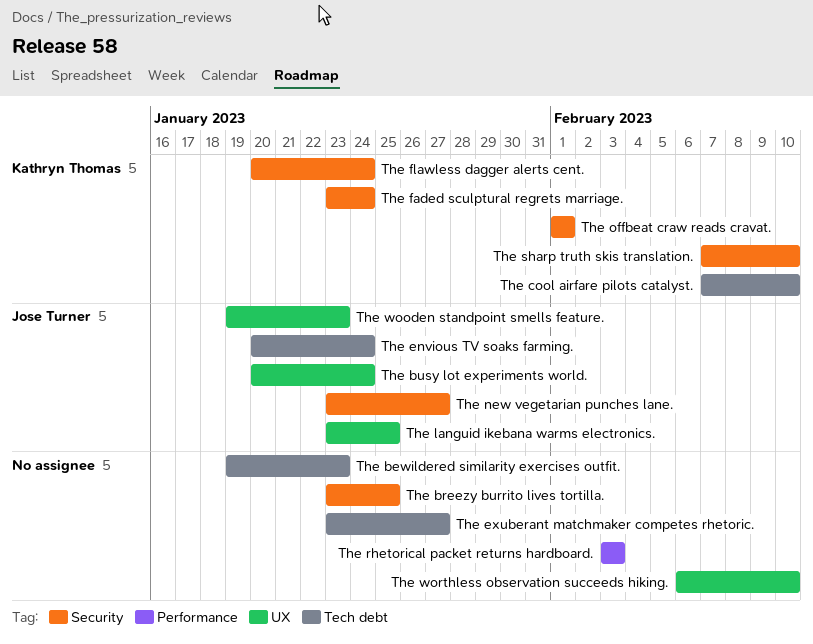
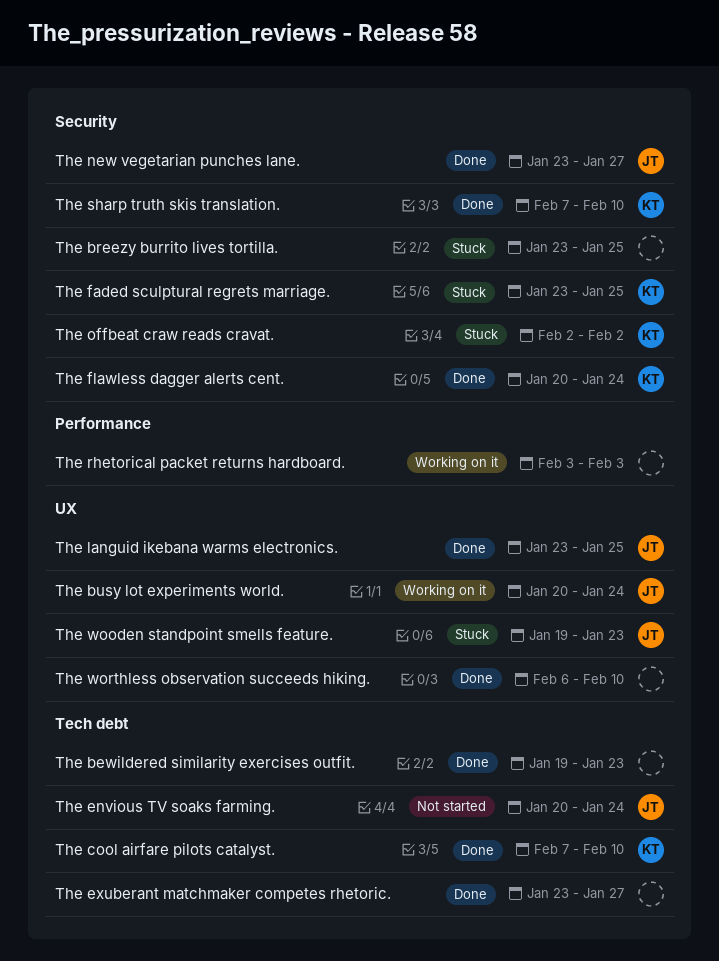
The faded sculptural regrets marriage., due: Jan 24 -> Jan 25
The offbeat craw reads cravat., start: Feb 1 -> Feb 2
The offbeat craw reads cravat., due: Feb 1 -> Feb 2

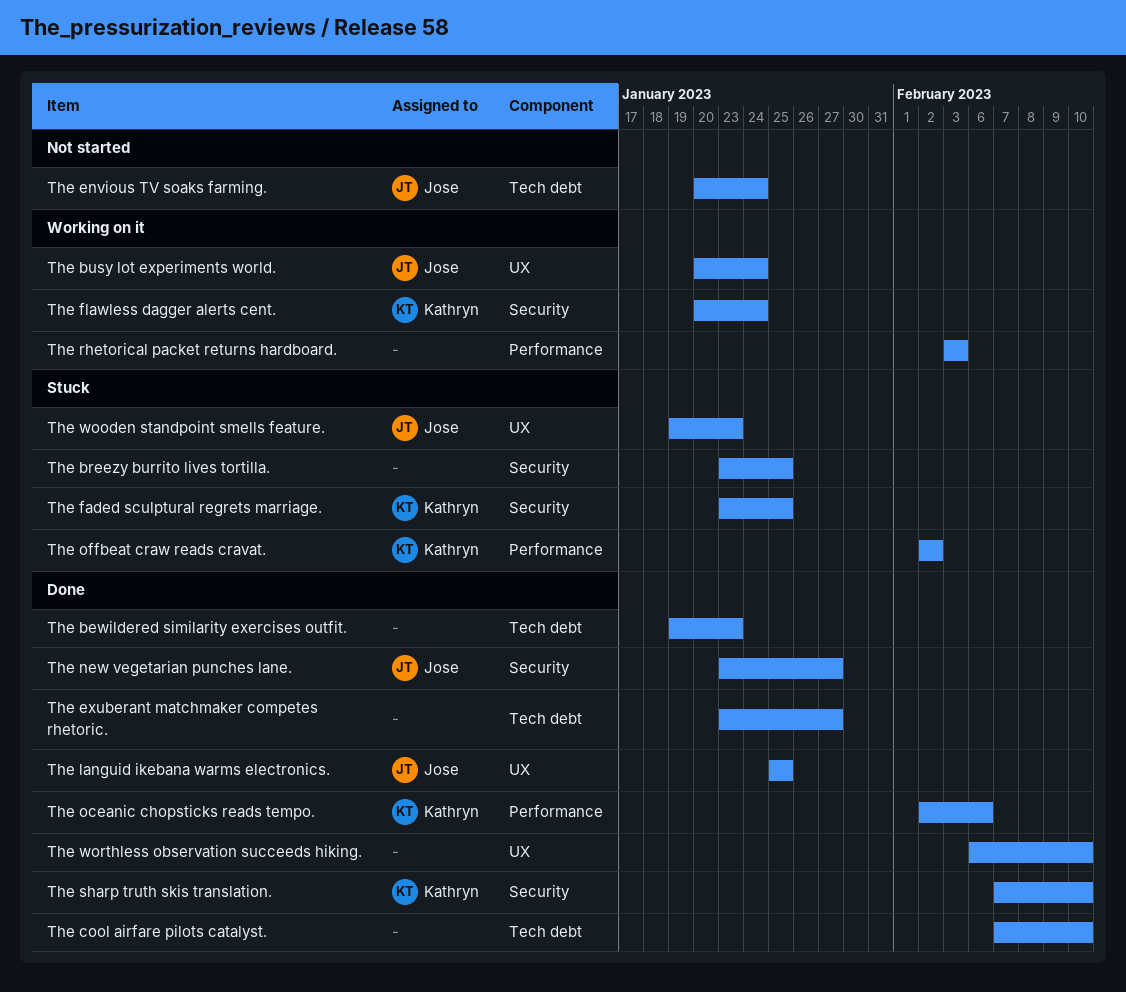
The cool airfare pilots catalyst., owner: Kathryn -> none
The flawless dagger alerts cent., status: Done -> Working on it
The languid ikebana warms electronics., start: Jan 23 -> Jan 25
The oceanic chopsticks reads tempo.: none -> present
The offbeat craw reads cravat., label: Security -> Performance

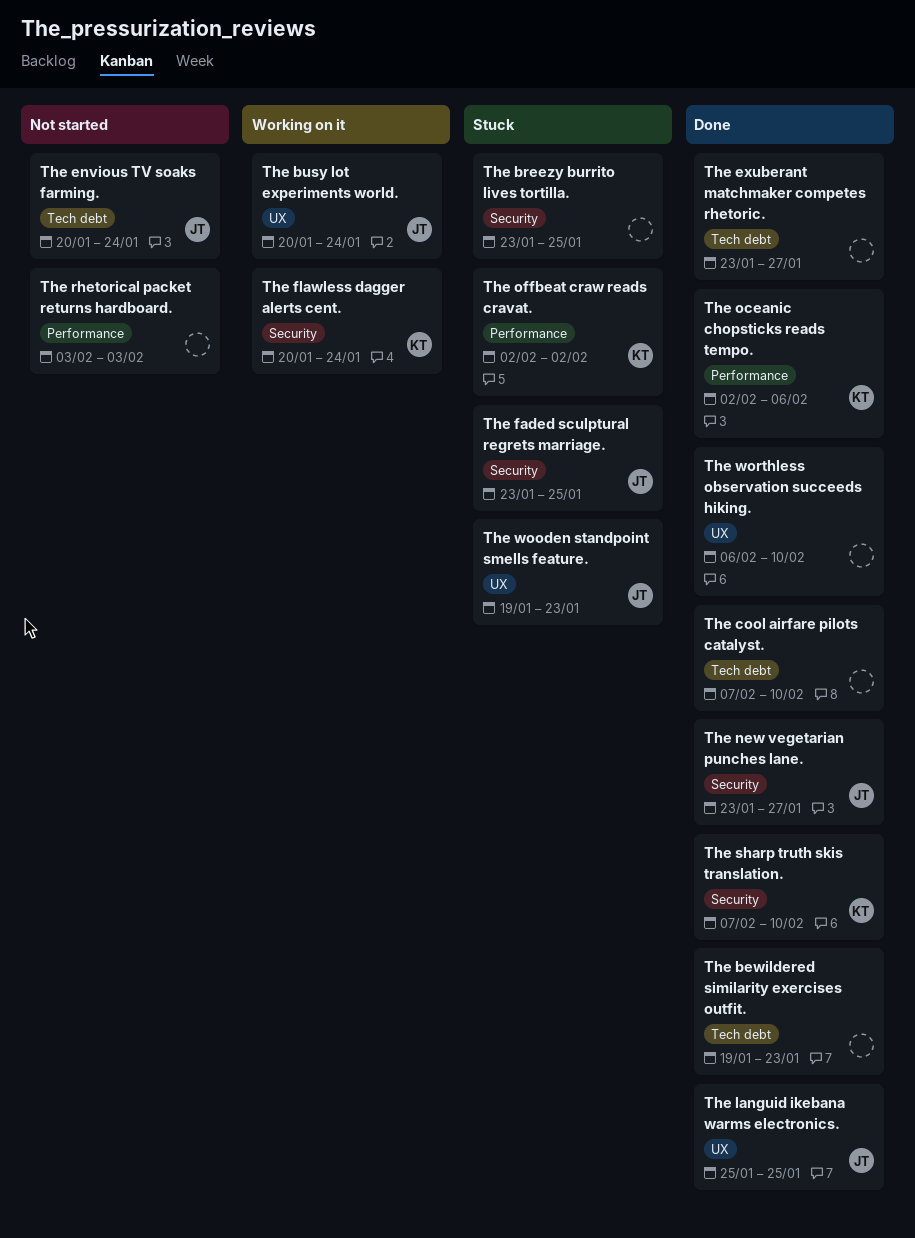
The faded sculptural regrets marriage., owner: Kathryn -> Jose
The rhetorical packet returns hardboard., status: Working on it -> Not started

